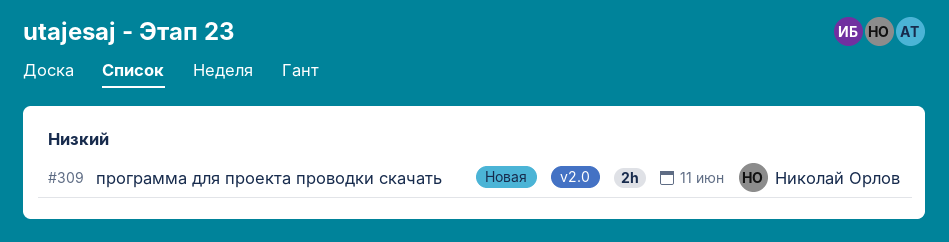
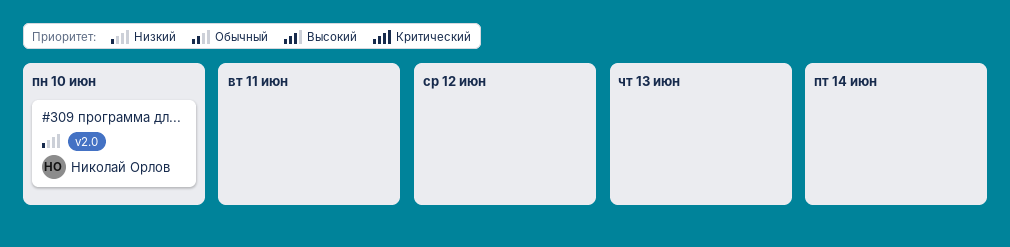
#309, due: Jun 11 -> Jun 10

